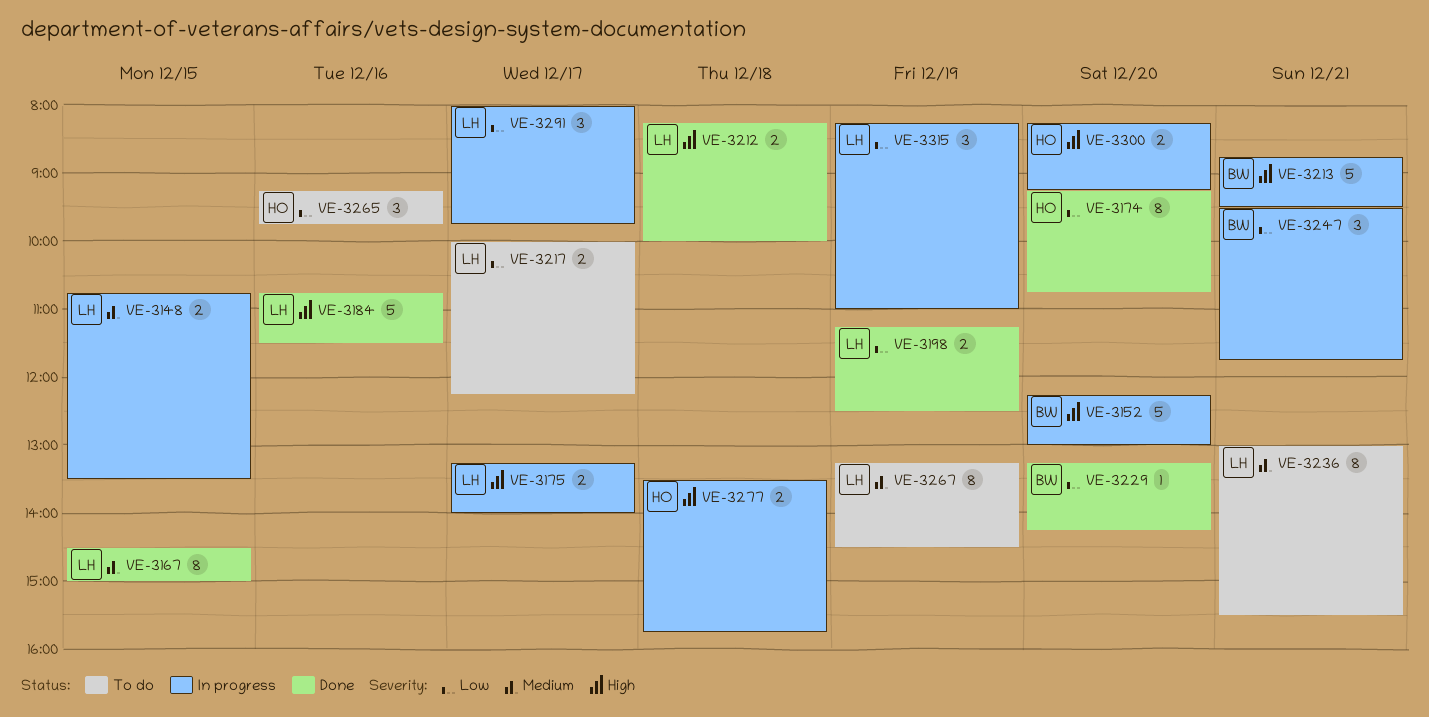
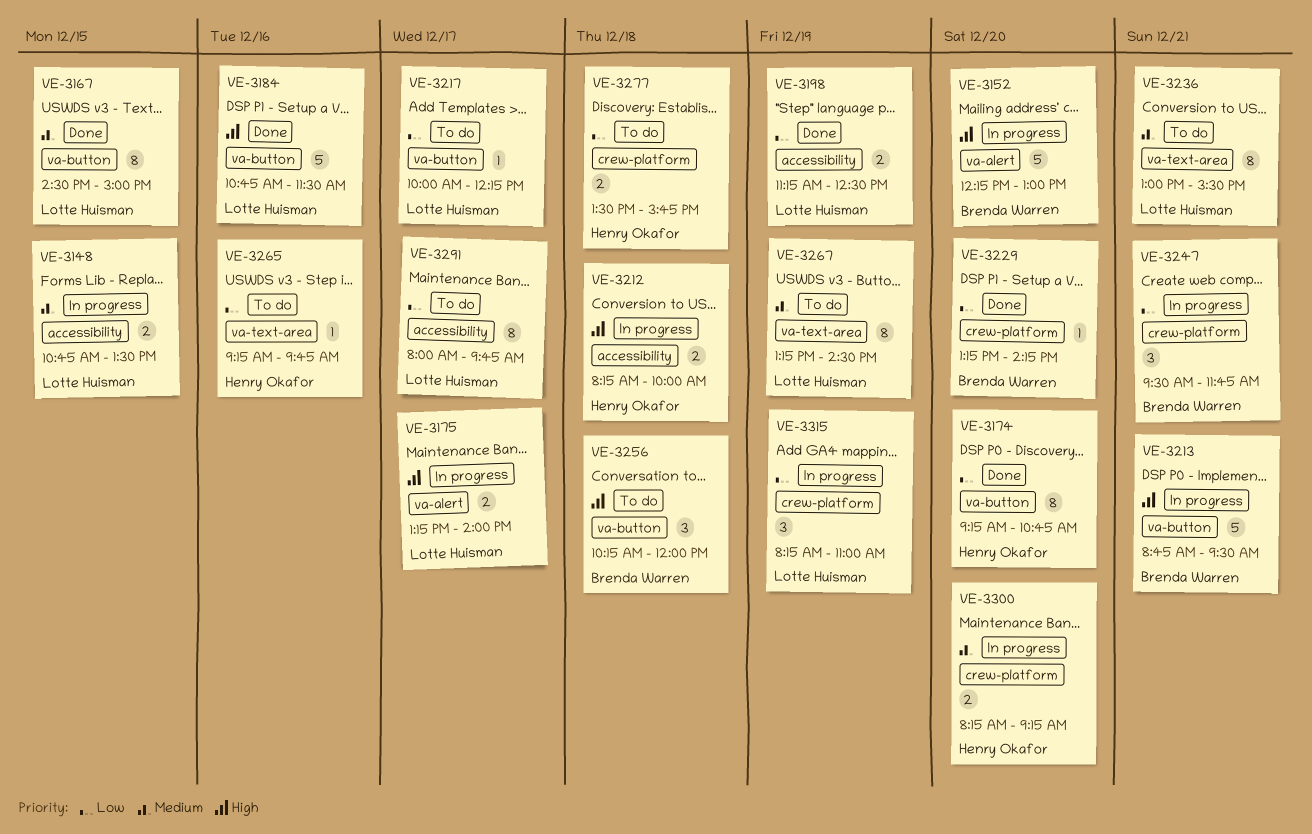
VE-3212, status: Done -> In progress
VE-3212, owner: Lotte Huisman -> Henry Okafor
VE-3217, estimate: 2 -> 1
VE-3256: none -> present
VE-3265, estimate: 3 -> 1
VE-3277, status: In progress -> To do
VE-3277, priority: High -> Low
VE-3291, status: In progress -> To do
VE-3291, estimate: 3 -> 8
VE-3300, priority: High -> Medium

